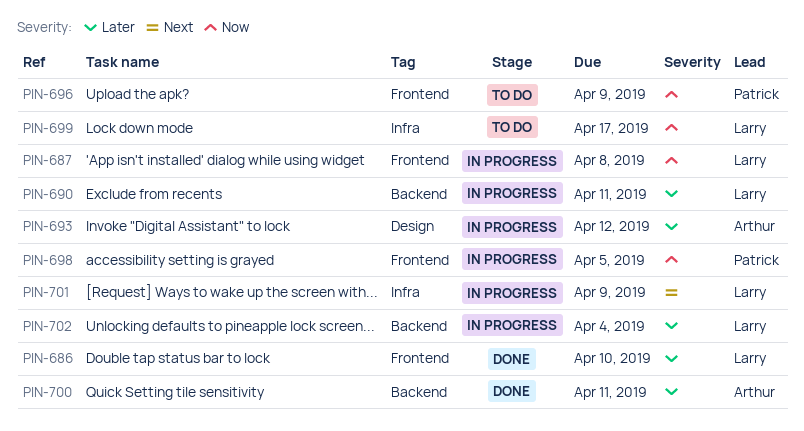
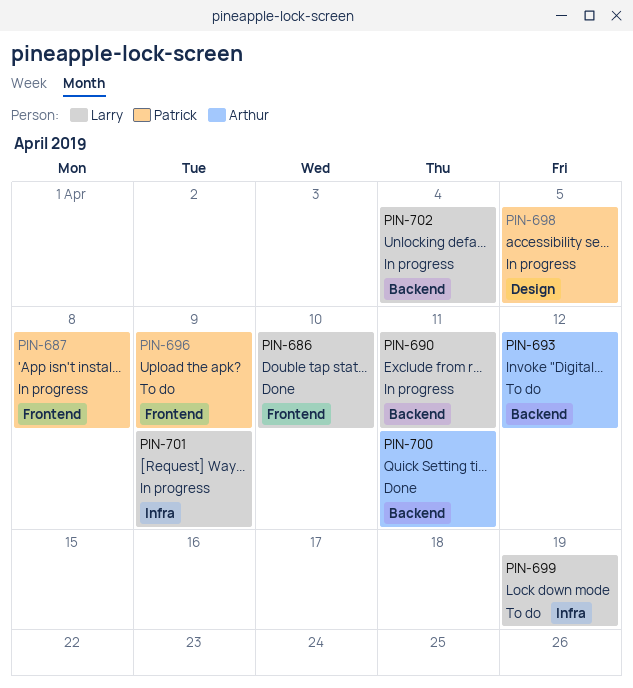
PIN-687, owner: Larry -> Patrick
PIN-693, status: In progress -> To do
PIN-693, label: Design -> Backend
PIN-698, label: Frontend -> Design
PIN-699, due: Apr 17 -> Apr 19

